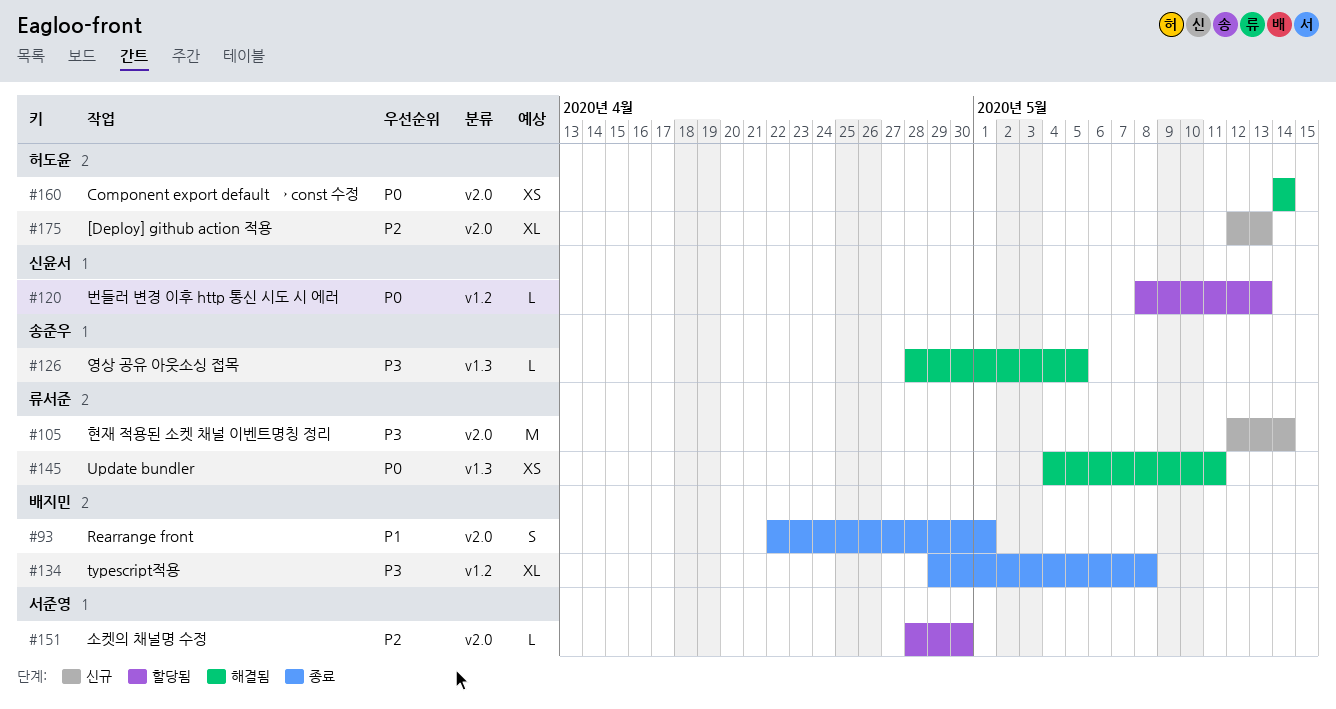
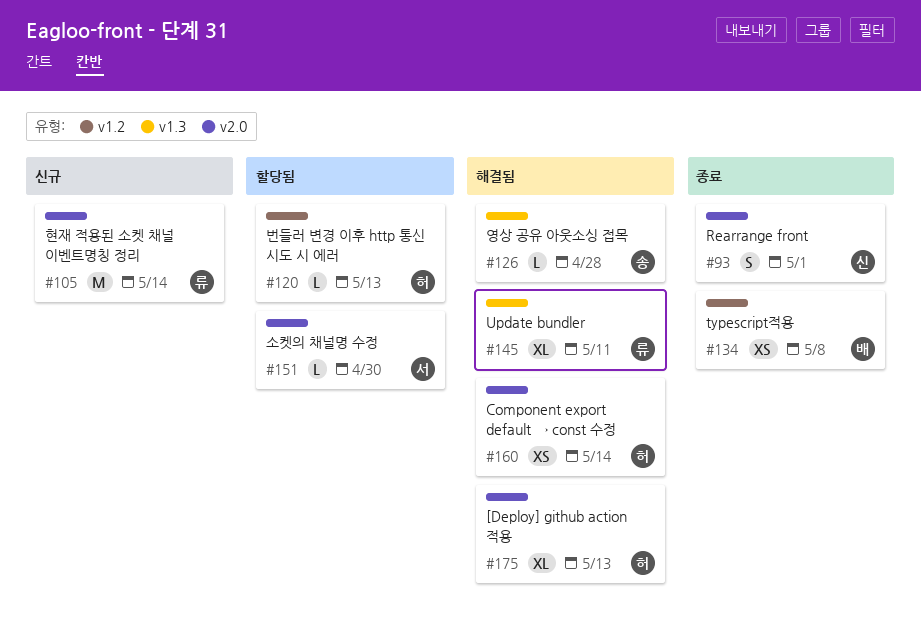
#93, owner: 배지민 -> 신윤서
#120, owner: 신윤서 -> 허도윤
#126, due: May 5 -> Apr 28
#134, estimate: XL -> XS
#145, estimate: XS -> XL
#175, status: 신규 -> 해결됨

